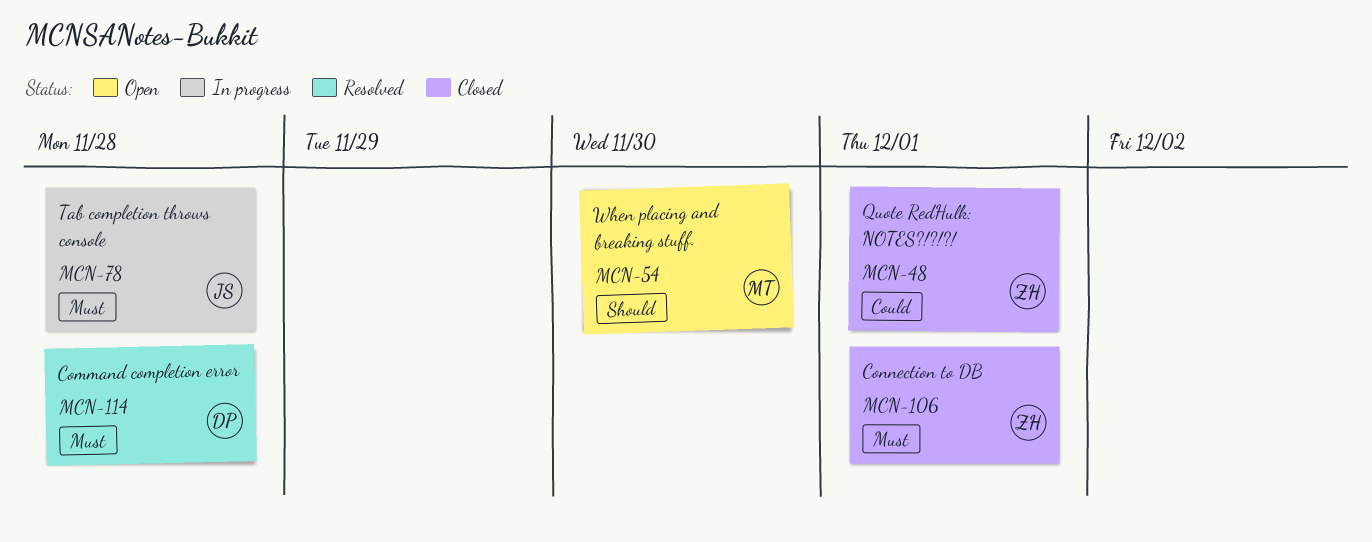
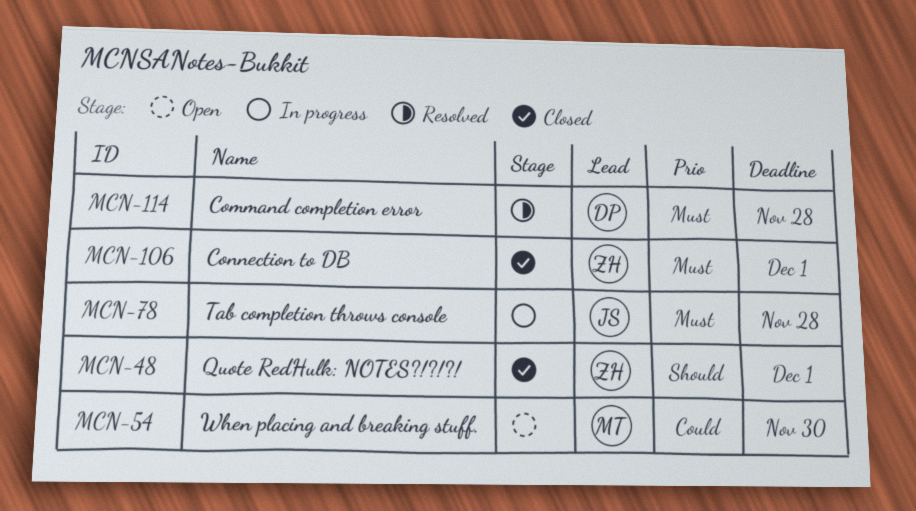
MCN-48, priority: Could -> Should
MCN-54, priority: Should -> Could

